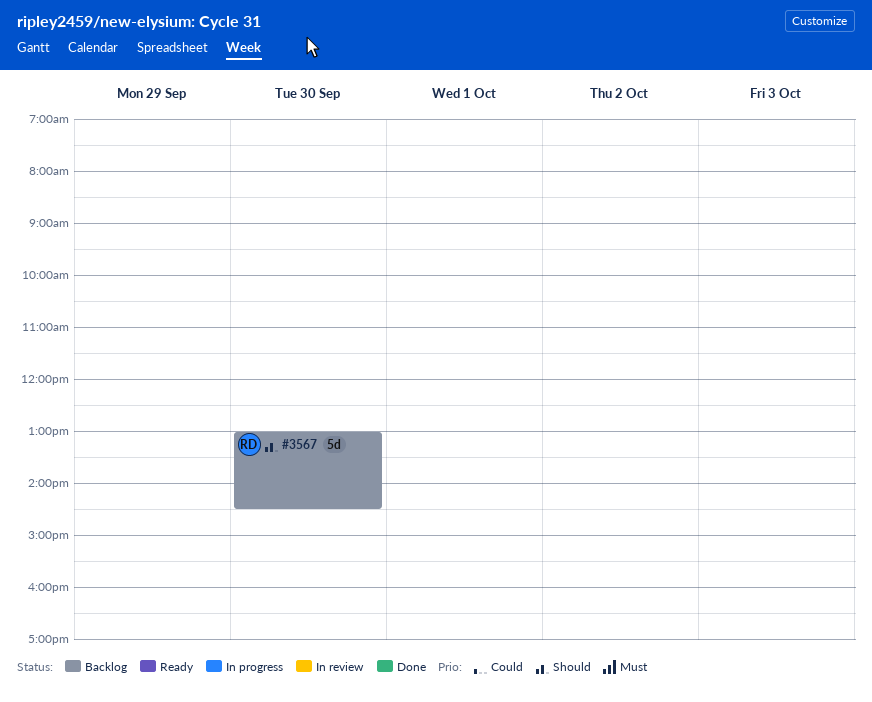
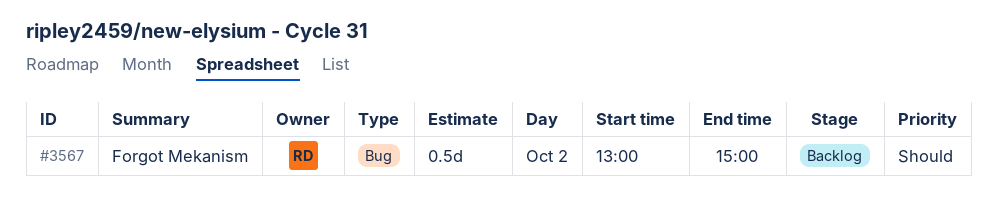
#3567, estimate: 5d -> 0.5d
#3567, day: Sep 30 -> Oct 2
#3567, ends: 14:30 -> 15:00

